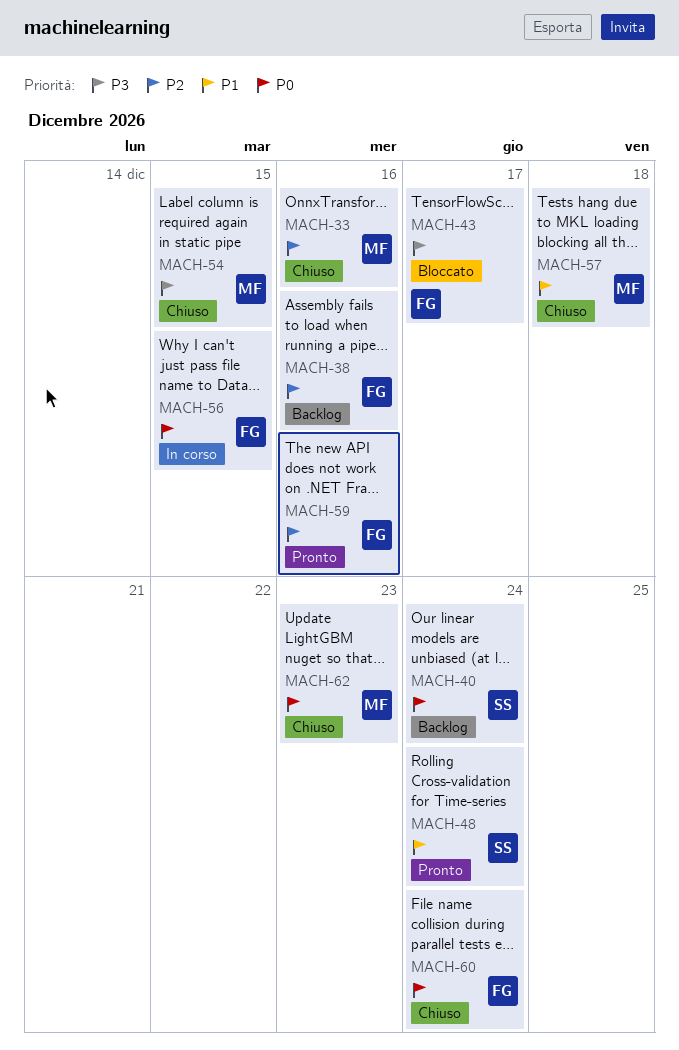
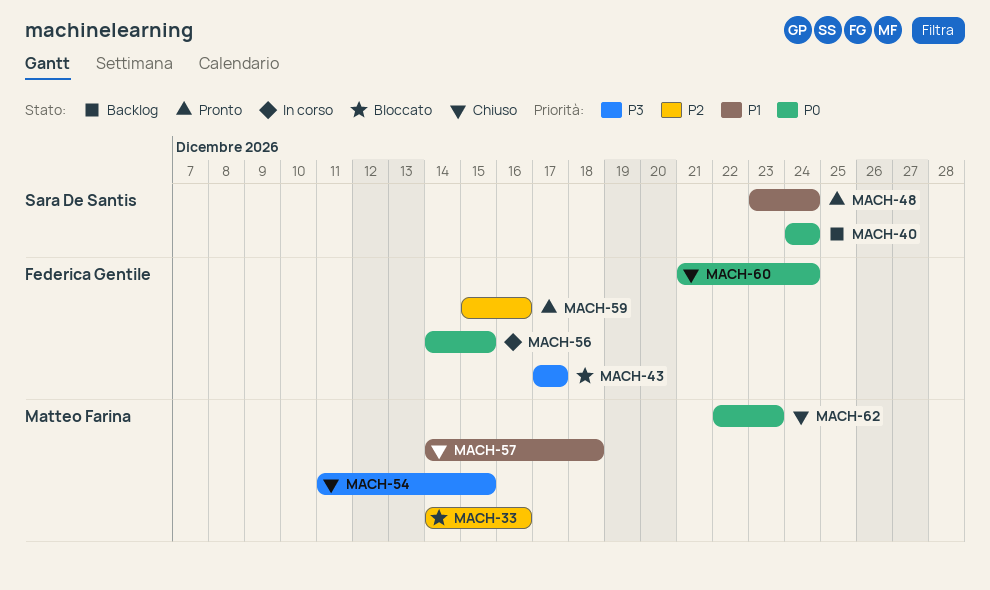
MACH-33, status: Chiuso -> Bloccato
MACH-38: present -> none

